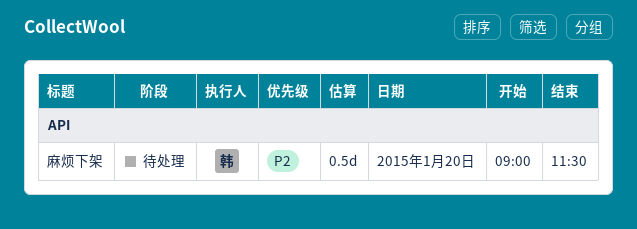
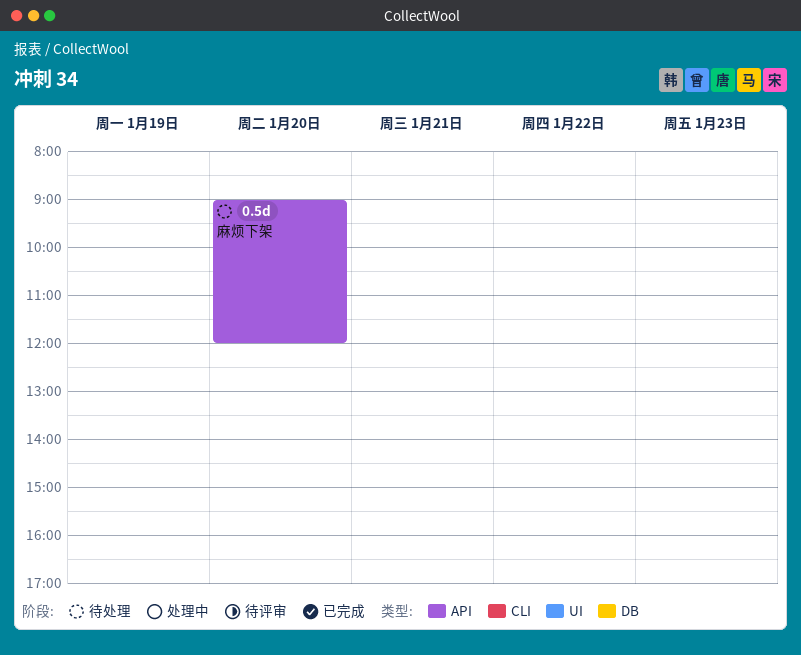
麻烦下架, ends: 11:30 -> 12:00

